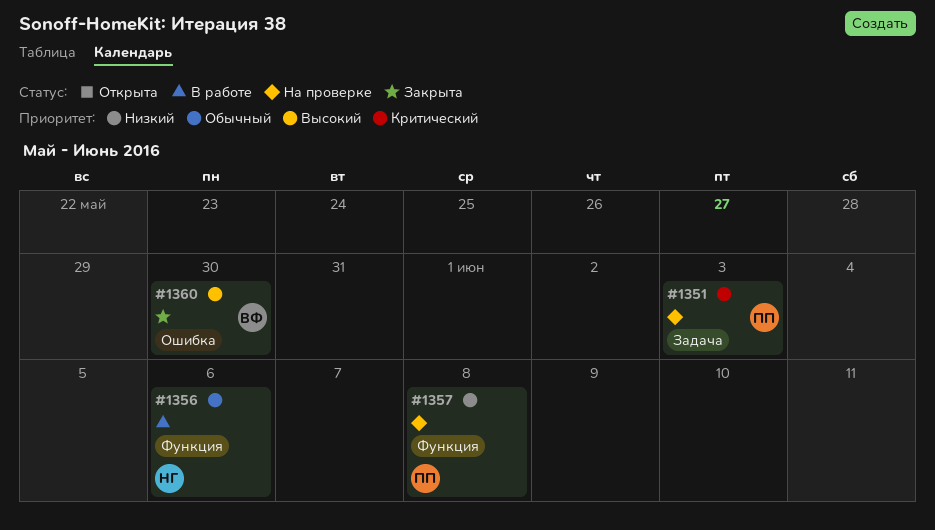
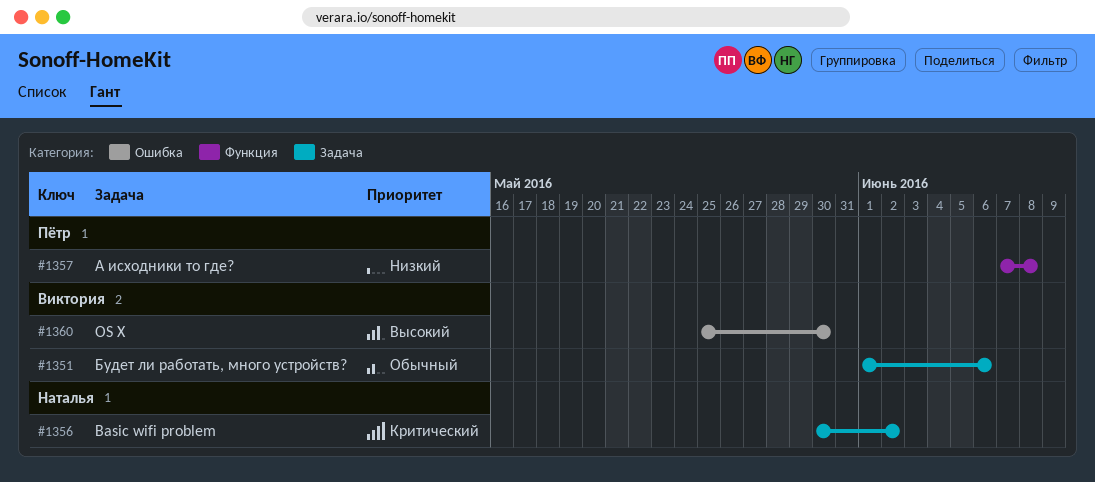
#1351, owner: Пётр -> Виктория
#1351, priority: Критический -> Обычный
#1351, due: Jun 3 -> Jun 6
#1356, priority: Обычный -> Критический
#1356, label: Функция -> Задача
#1356, due: Jun 6 -> Jun 2

